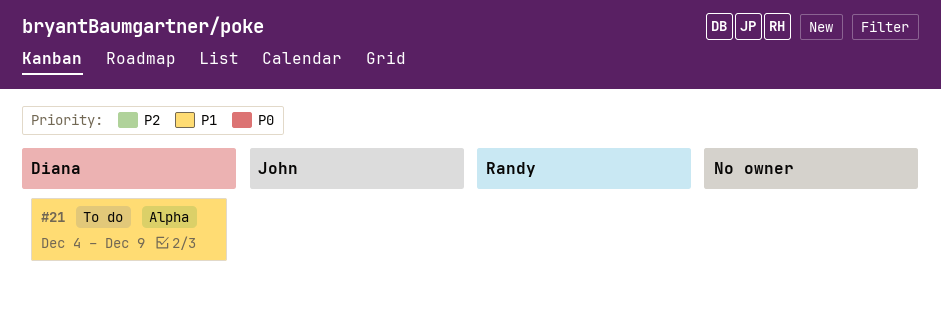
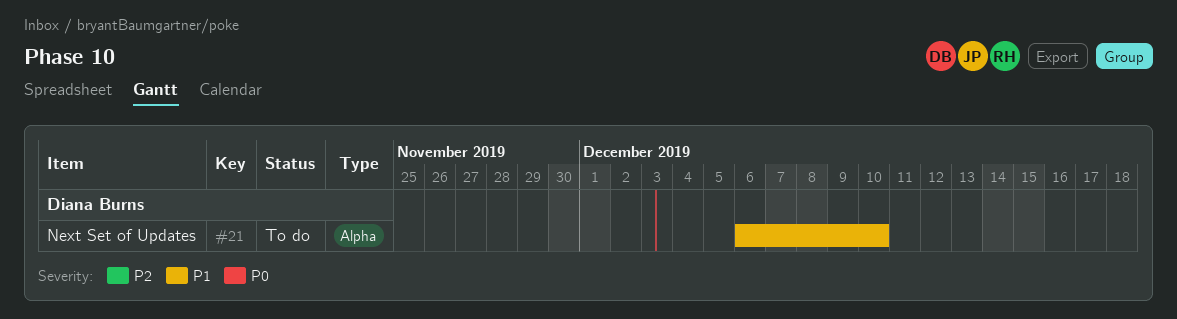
#21, start: Dec 4 -> Dec 6
#21, due: Dec 9 -> Dec 10

